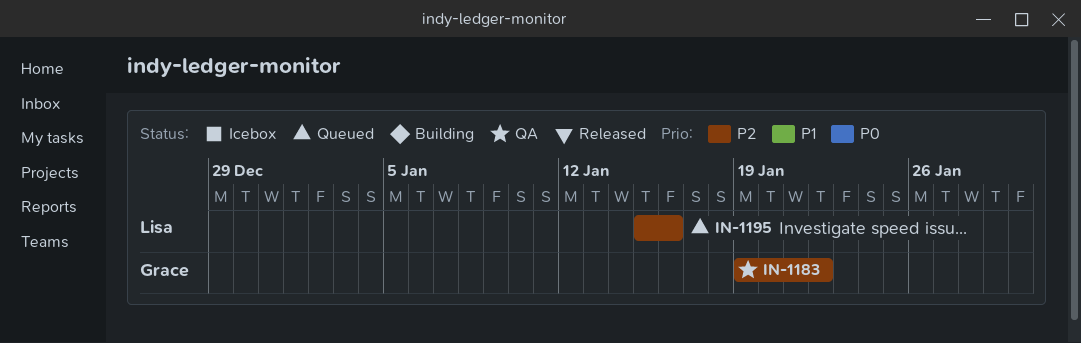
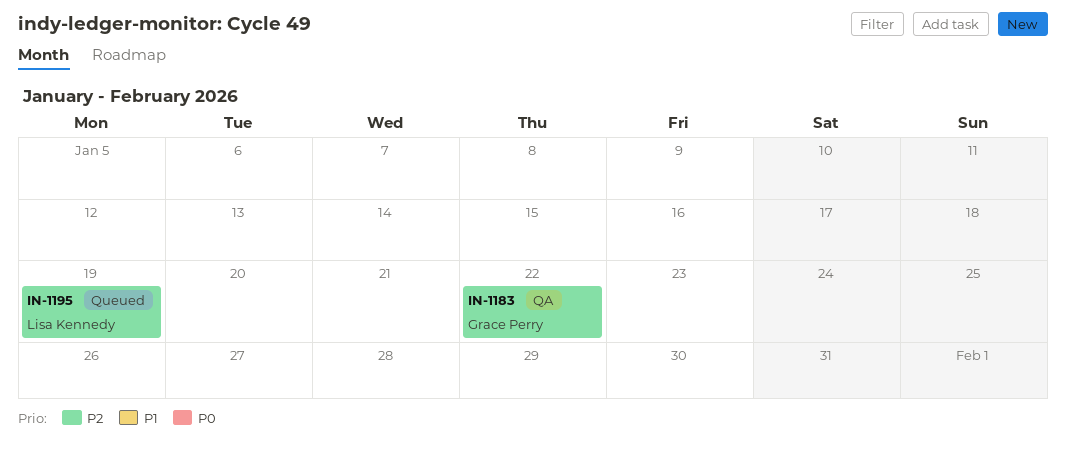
IN-1195, due: Jan 16 -> Jan 19

